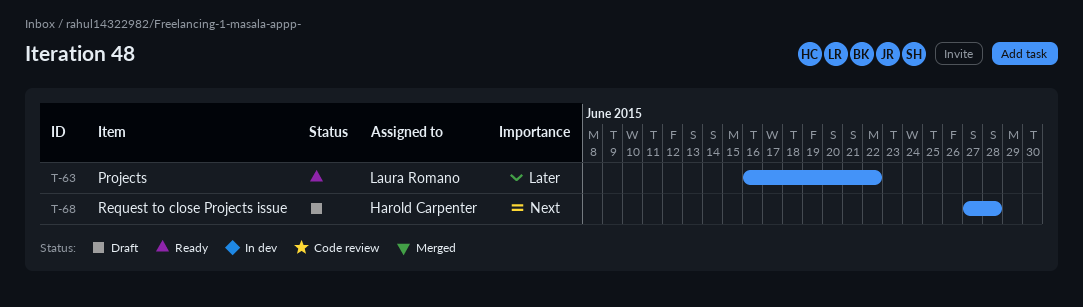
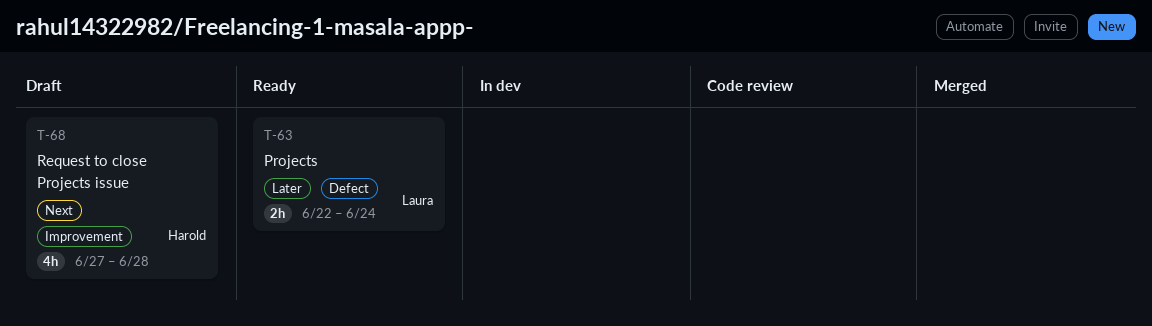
T-63, start: Jun 16 -> Jun 22
T-63, due: Jun 22 -> Jun 24

